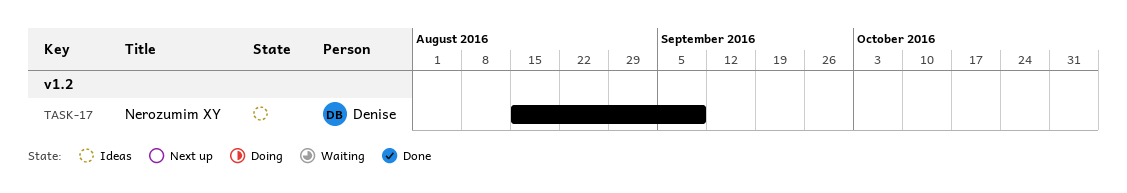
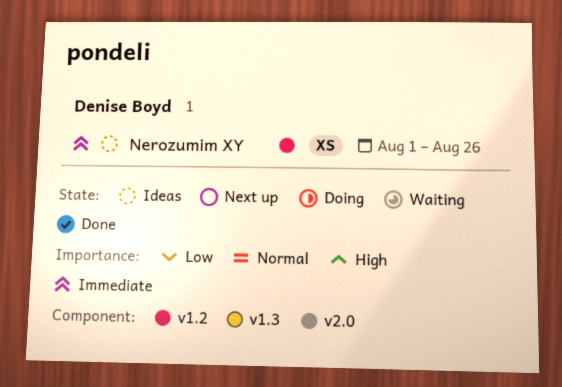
Nerozumim XY, start: Aug 15 -> Aug 1
Nerozumim XY, due: Sep 9 -> Aug 26

